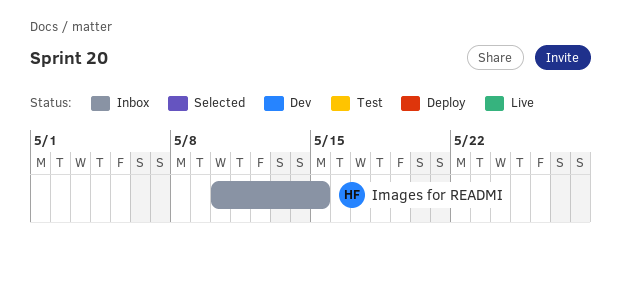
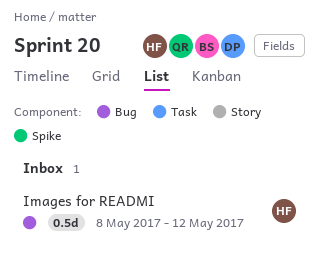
Images for READMI, start: May 10 -> May 8
Images for READMI, due: May 15 -> May 12

